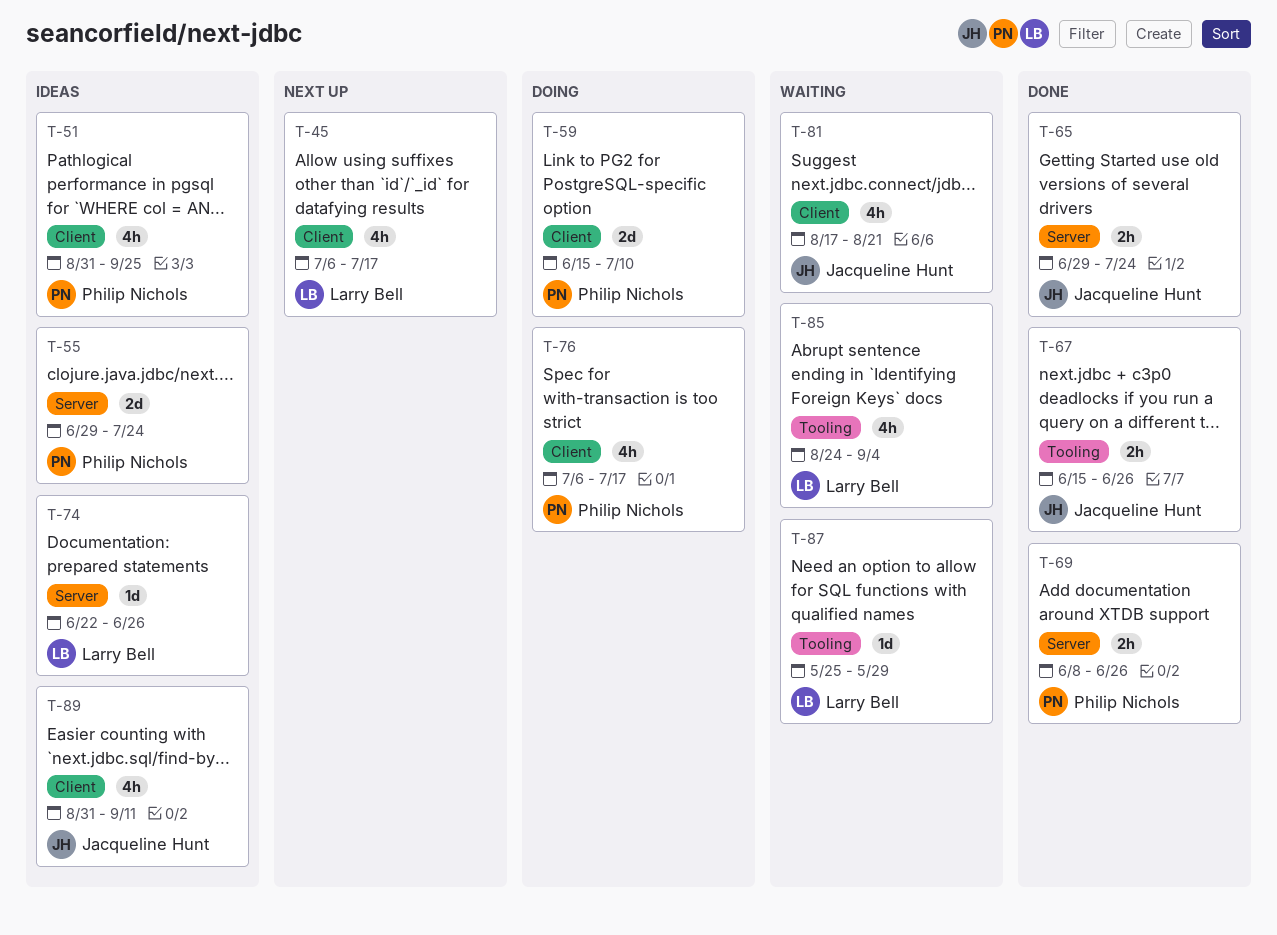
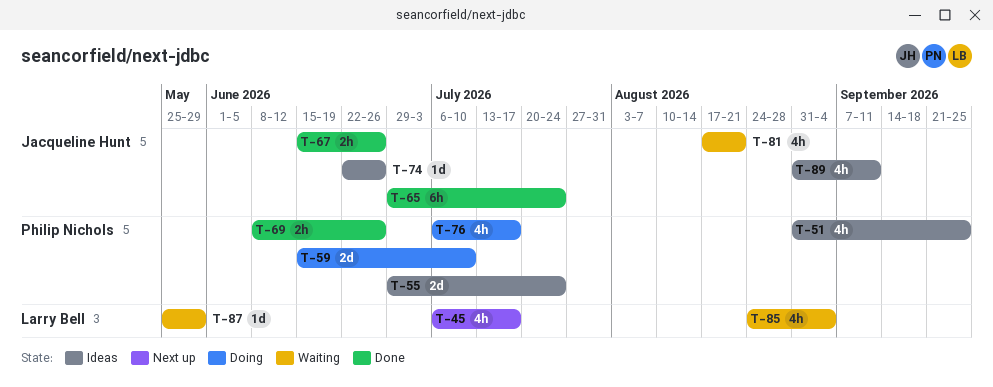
T-65, estimate: 2h -> 6h
T-74, owner: Larry Bell -> Jacqueline Hunt

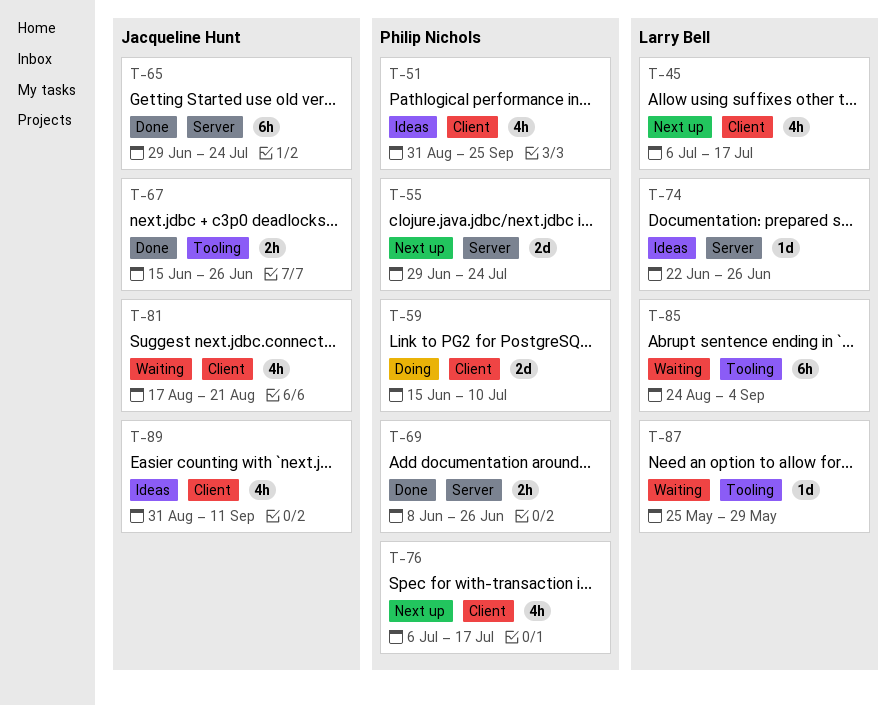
T-55, status: Ideas -> Next up
T-74, owner: Jacqueline Hunt -> Larry Bell
T-76, status: Doing -> Next up
T-85, estimate: 4h -> 6h

